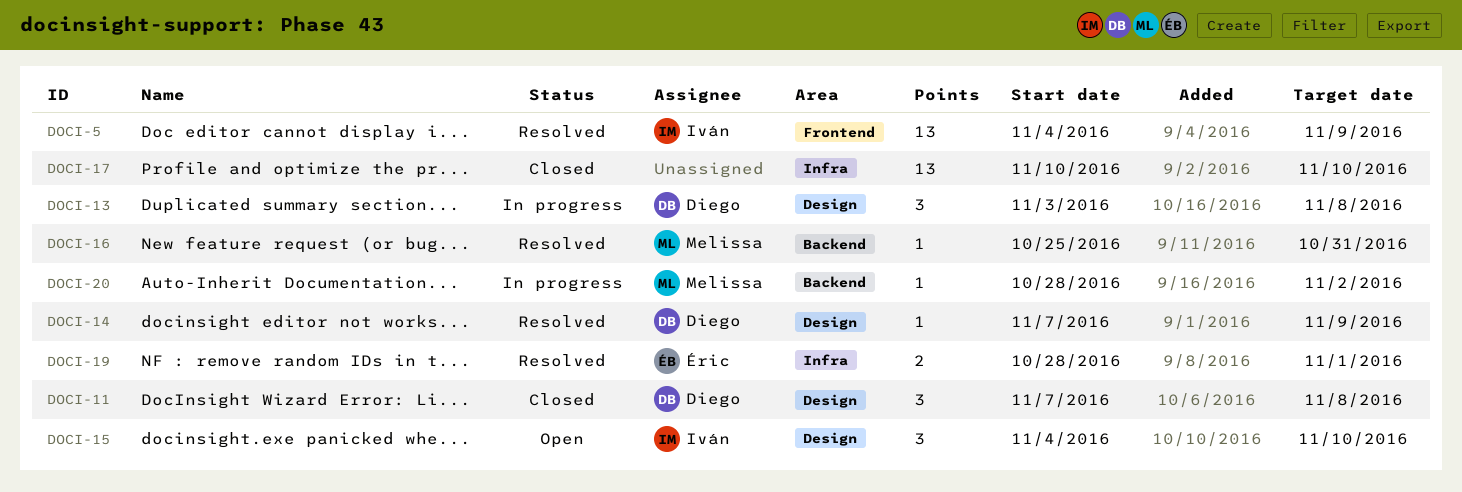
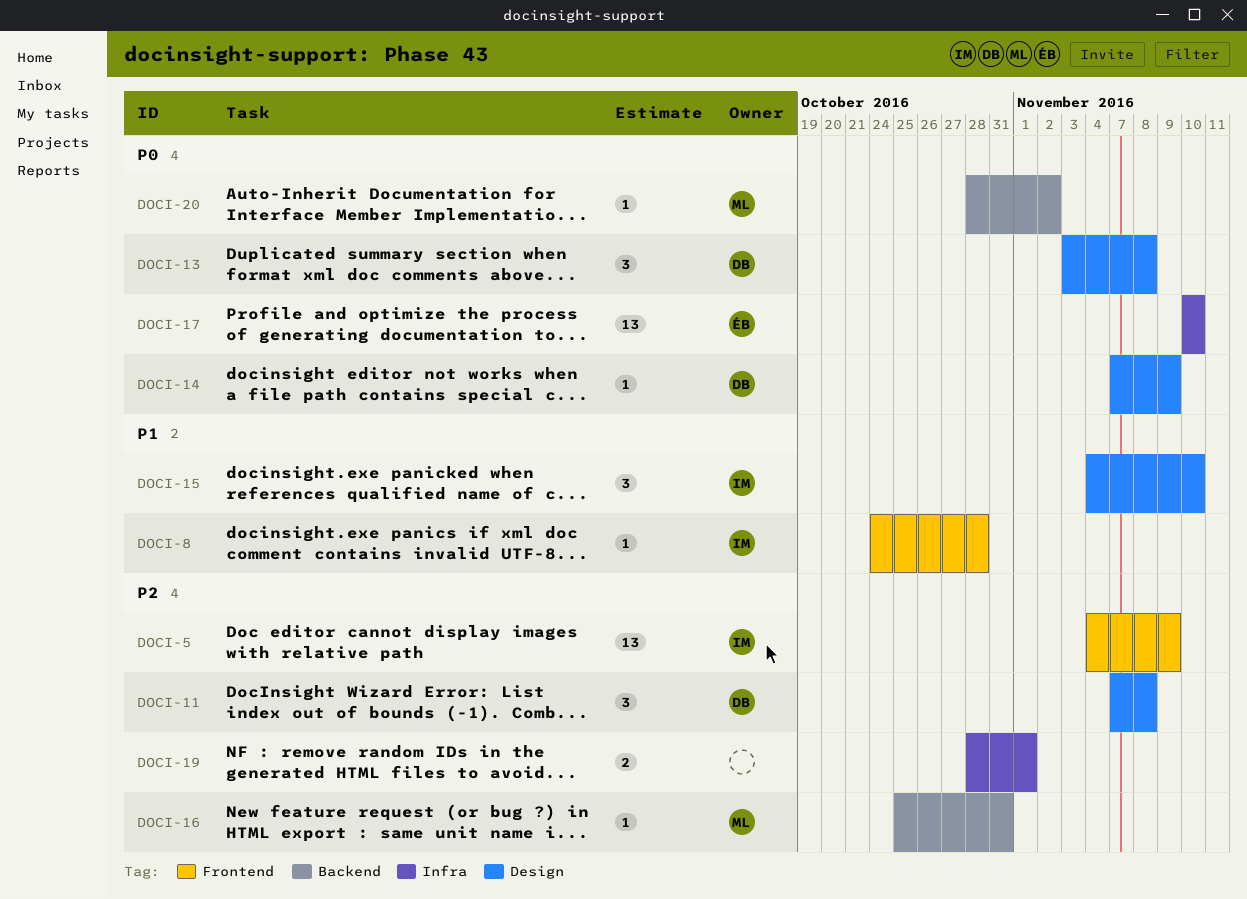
DOCI-8: none -> present
DOCI-17, owner: none -> Éric
DOCI-19, owner: Éric -> none

